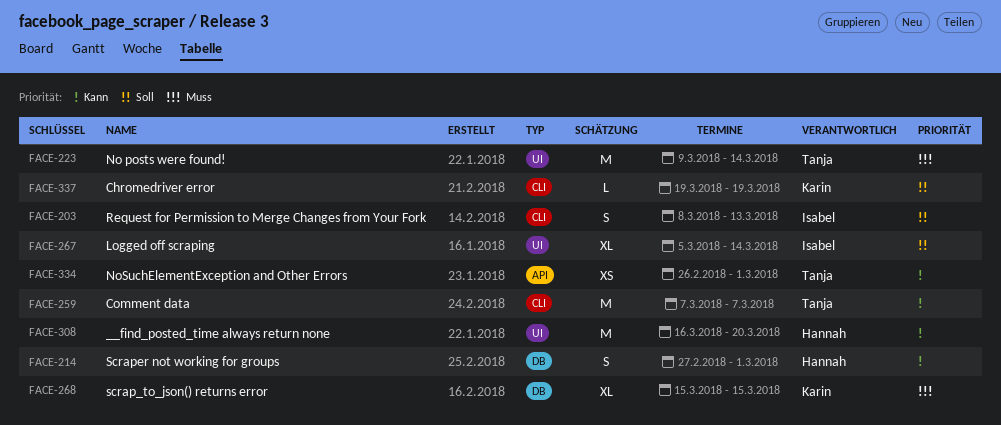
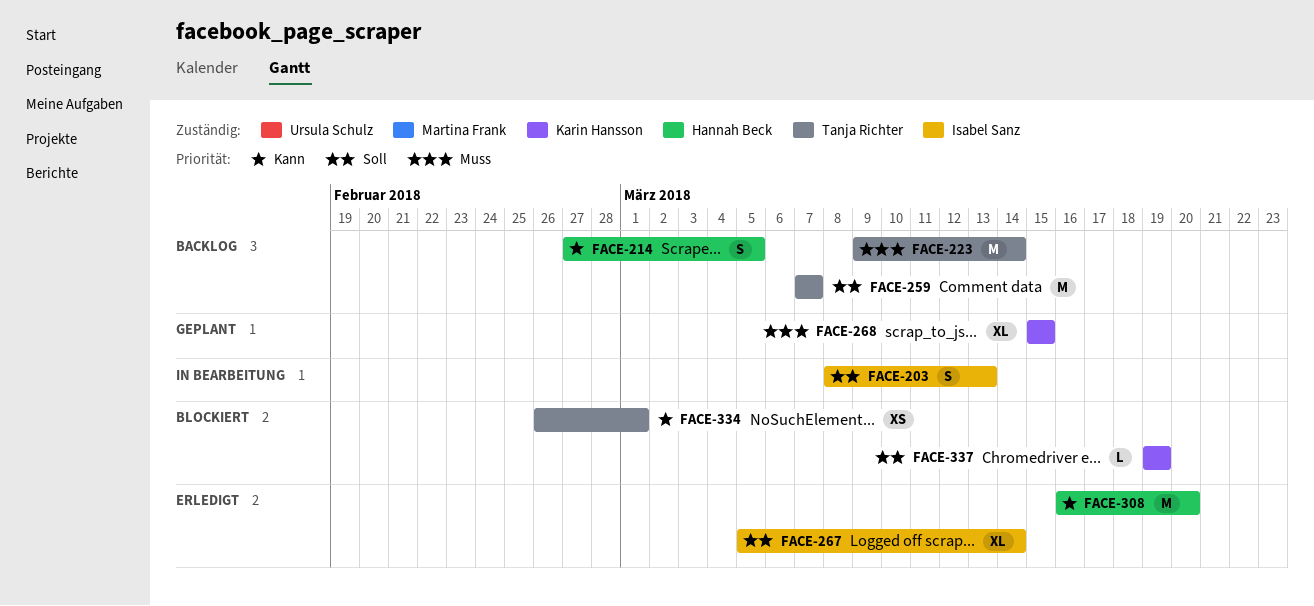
FACE-214, due: Mar 1 -> Mar 5
FACE-259, priority: Kann -> Soll

